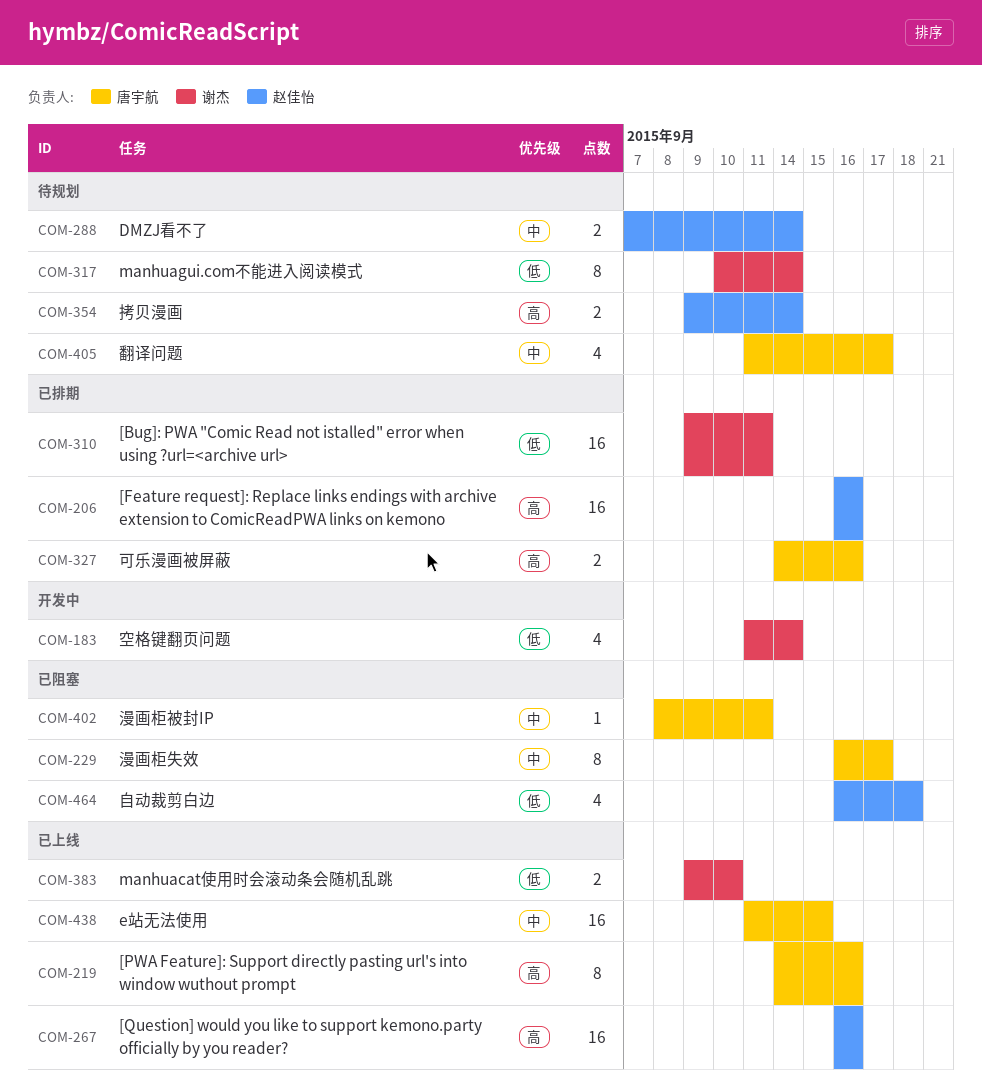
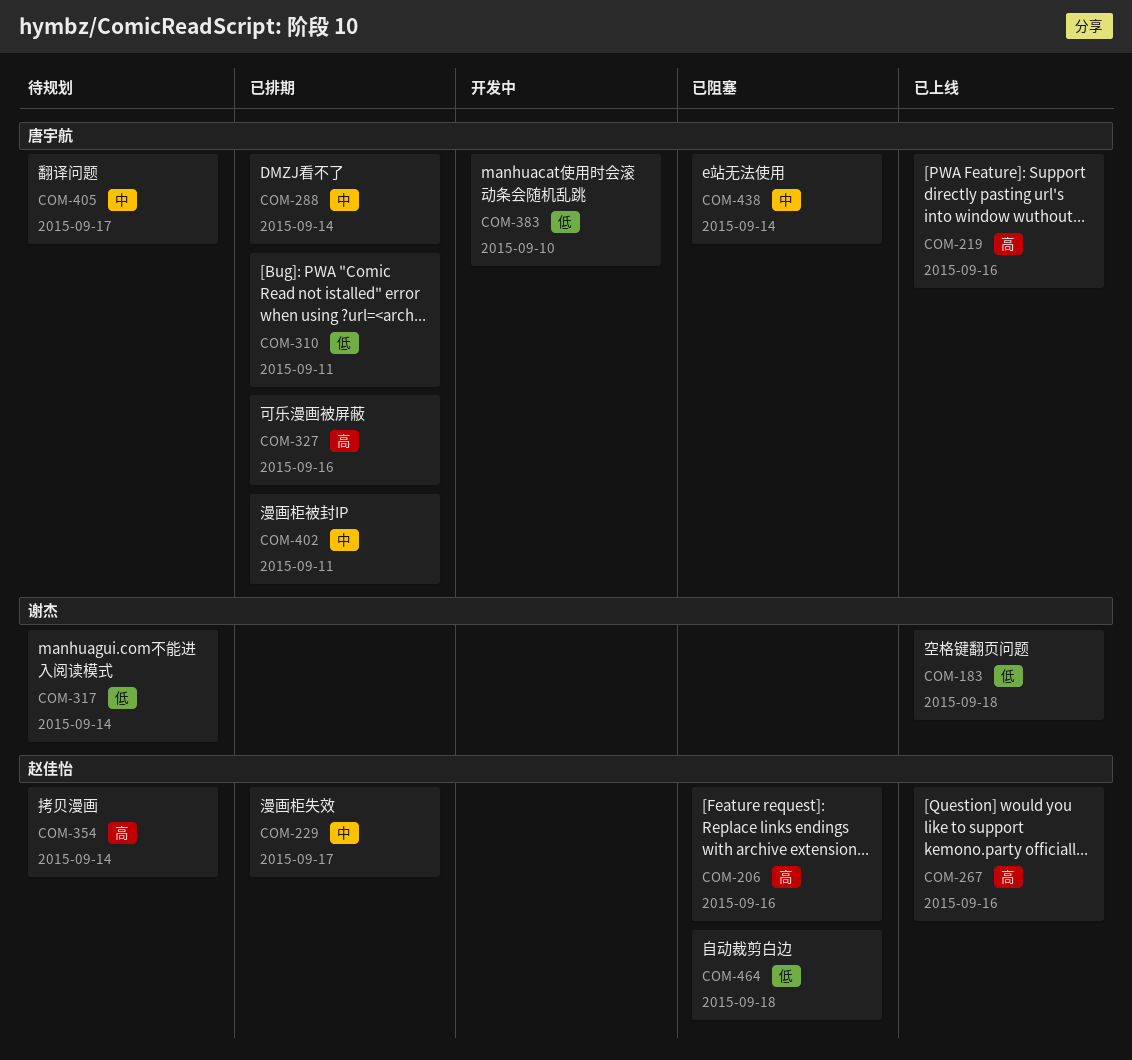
COM-183, status: 开发中 -> 已上线
COM-183, due: Sep 14 -> Sep 18
COM-206, status: 已排期 -> 已阻塞
COM-229, status: 已阻塞 -> 已排期
COM-229, owner: 唐宇航 -> 赵佳怡
COM-288, status: 待规划 -> 已排期
COM-288, owner: 赵佳怡 -> 唐宇航
COM-310, owner: 谢杰 -> 唐宇航
COM-383, status: 已上线 -> 开发中
COM-383, owner: 谢杰 -> 唐宇航
COM-402, status: 已阻塞 -> 已排期
COM-438, status: 已上线 -> 已阻塞
COM-438, due: Sep 15 -> Sep 14

